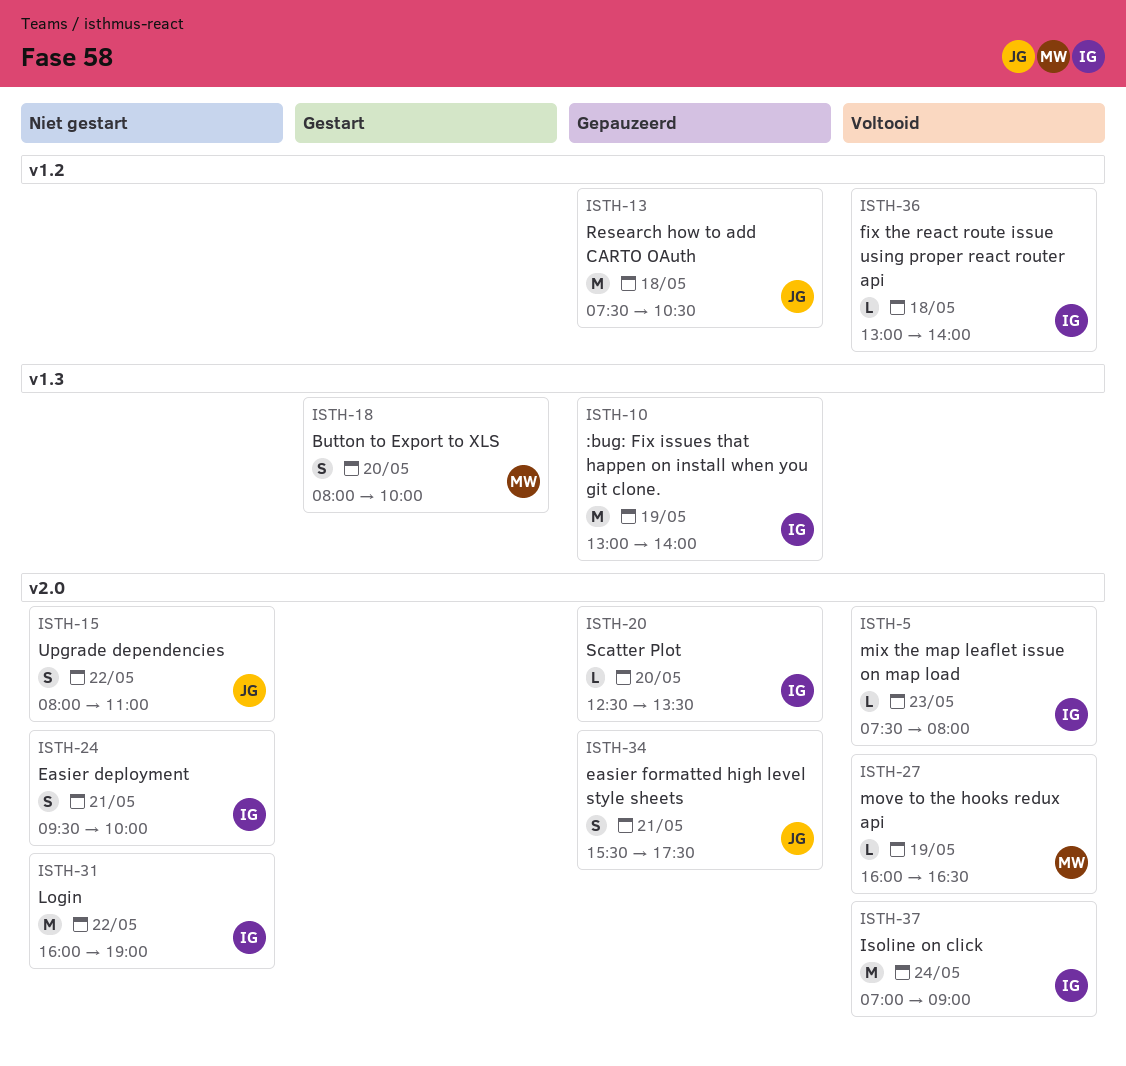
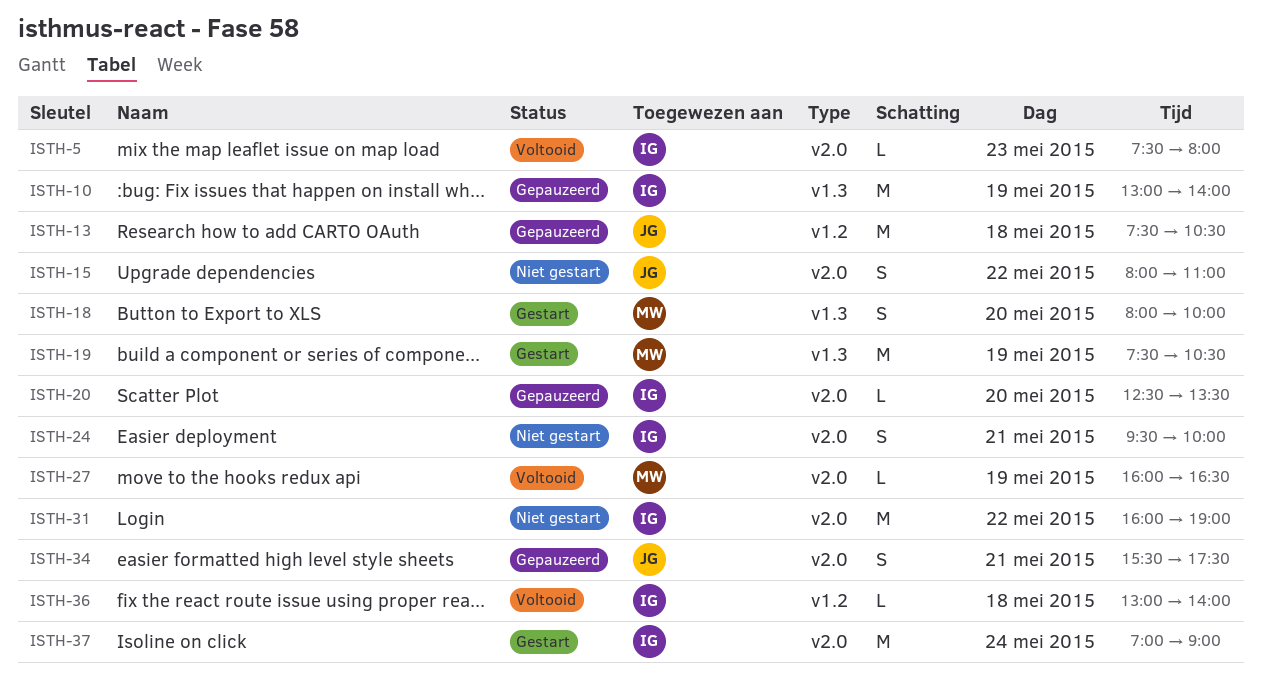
ISTH-19: none -> present
ISTH-37, status: Voltooid -> Gestart

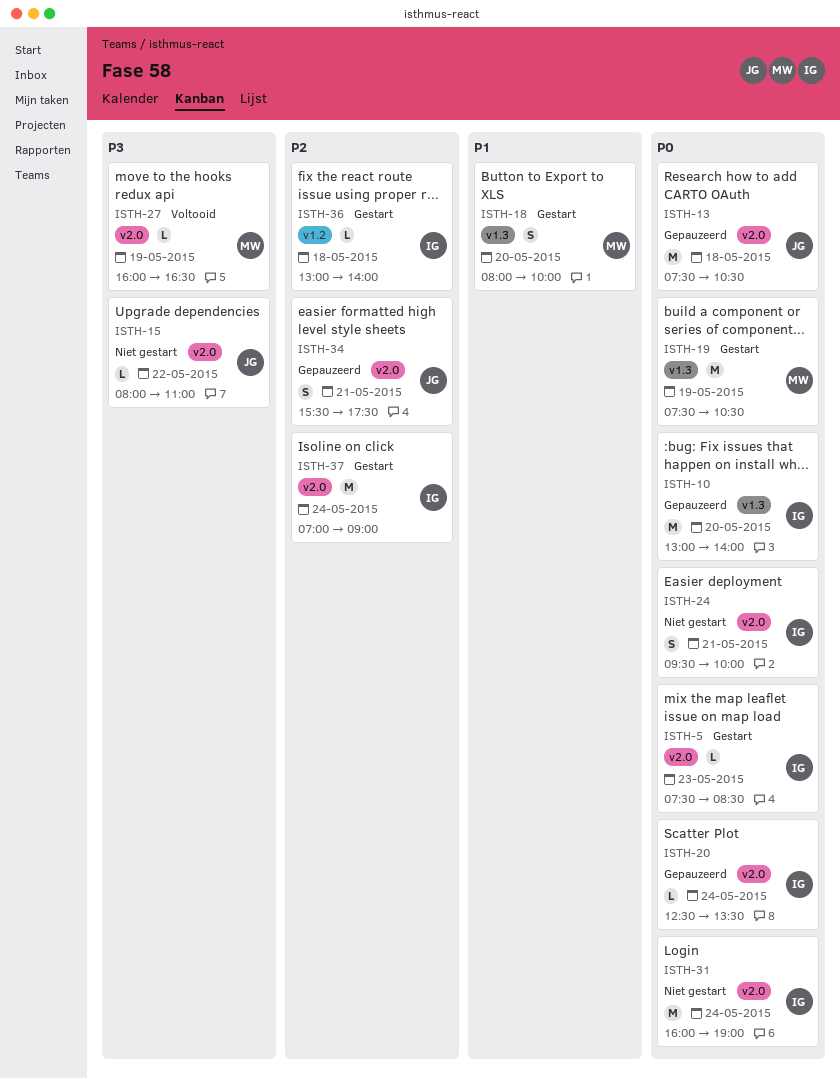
ISTH-5, status: Voltooid -> Gestart
ISTH-5, ends: 08:00 -> 08:30
ISTH-10, day: May 19 -> May 20
ISTH-13, label: v1.2 -> v2.0
ISTH-15, estimate: S -> L
ISTH-20, day: May 20 -> May 24
ISTH-31, day: May 22 -> May 24
ISTH-36, status: Voltooid -> Gestart

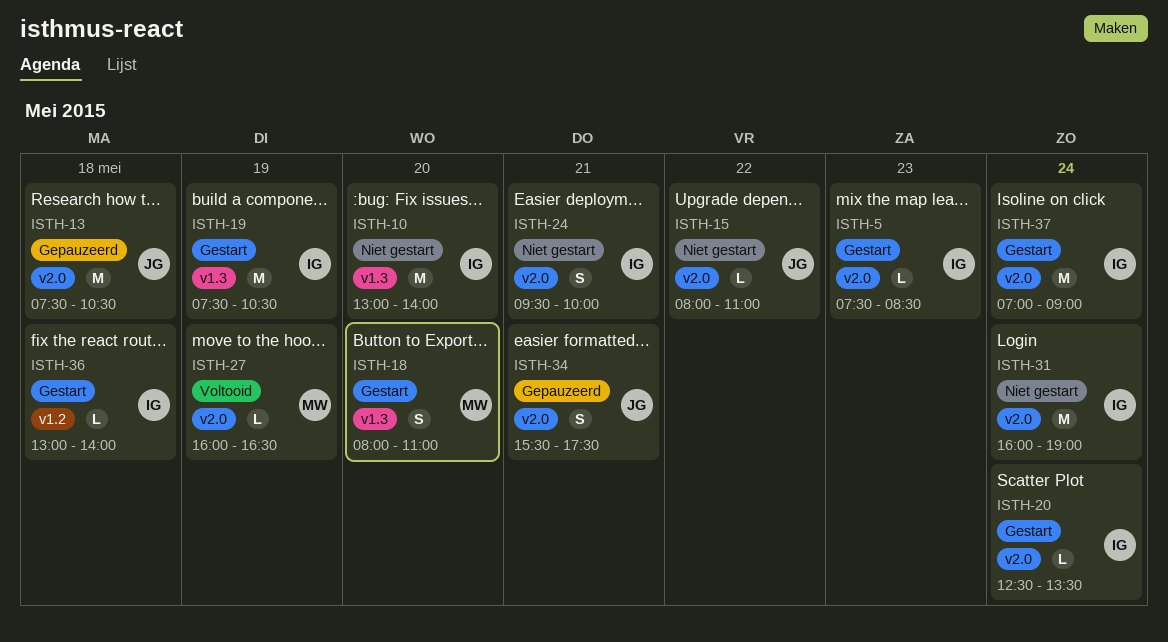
ISTH-10, status: Gepauzeerd -> Niet gestart
ISTH-18, ends: 10:00 -> 11:00
ISTH-19, owner: MW -> IG
ISTH-20, status: Gepauzeerd -> Gestart

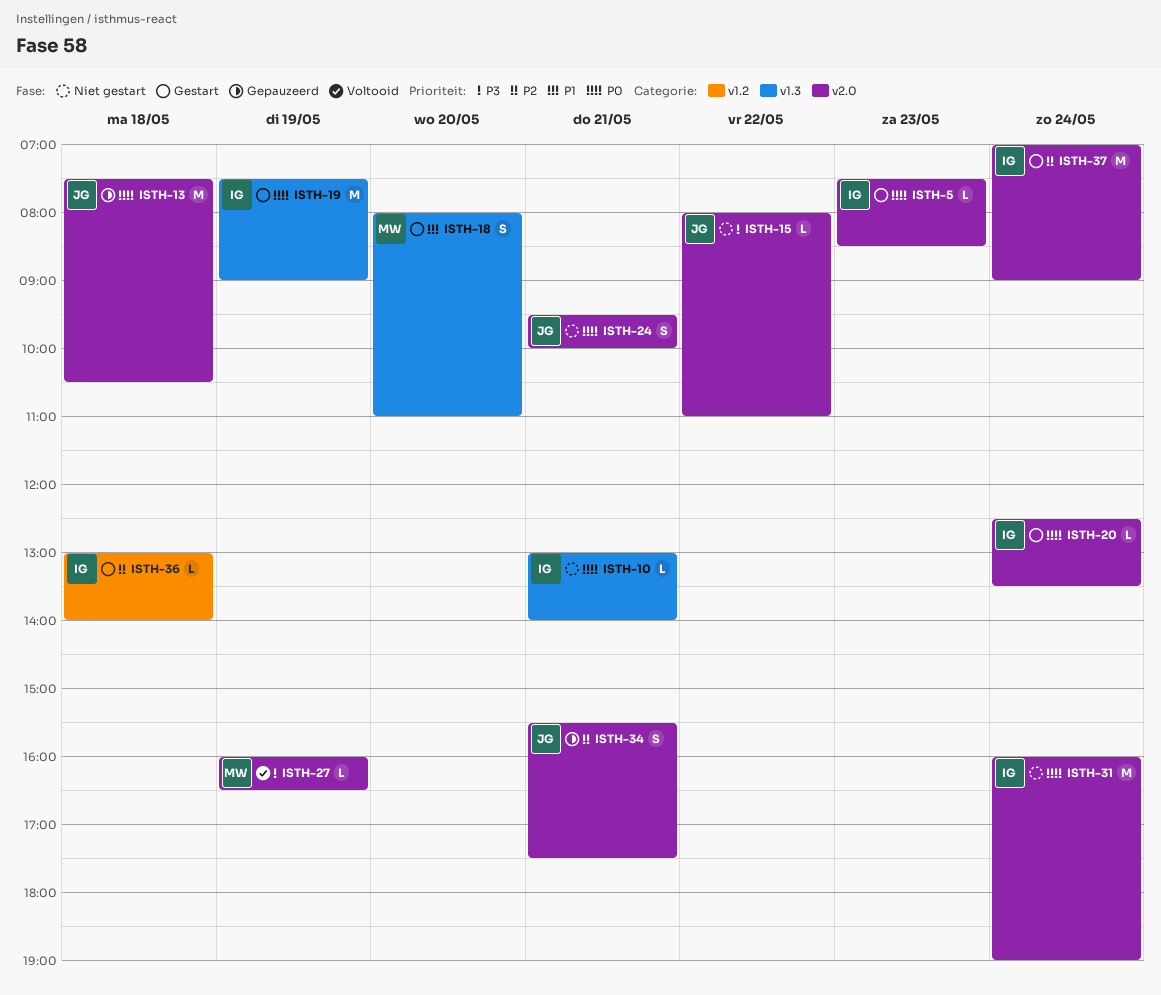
ISTH-10, estimate: M -> L
ISTH-10, day: May 20 -> May 21
ISTH-19, ends: 10:30 -> 09:00
ISTH-24, owner: IG -> JG

